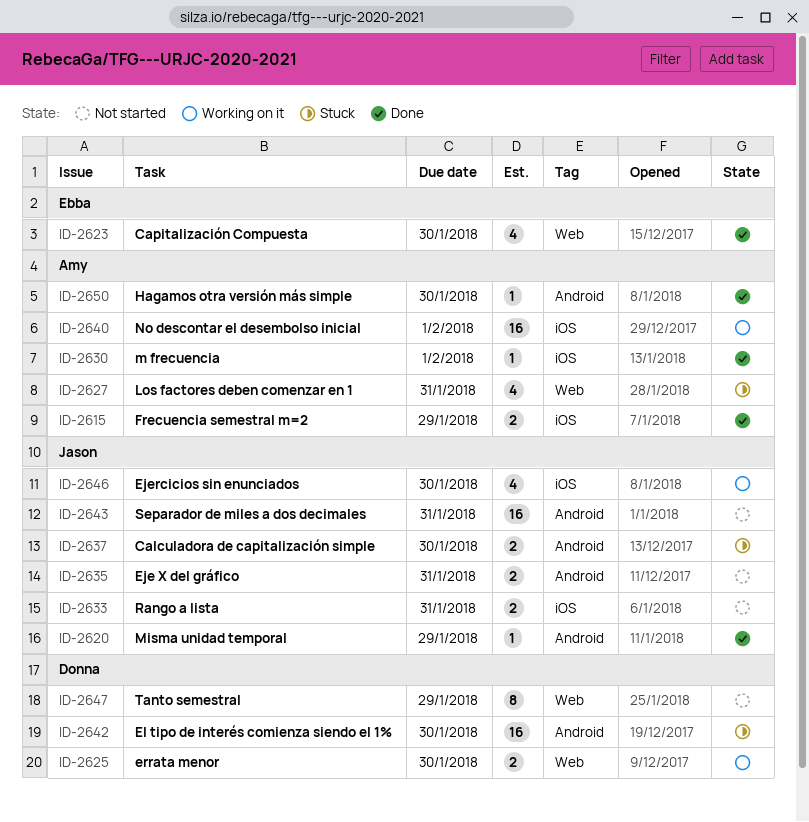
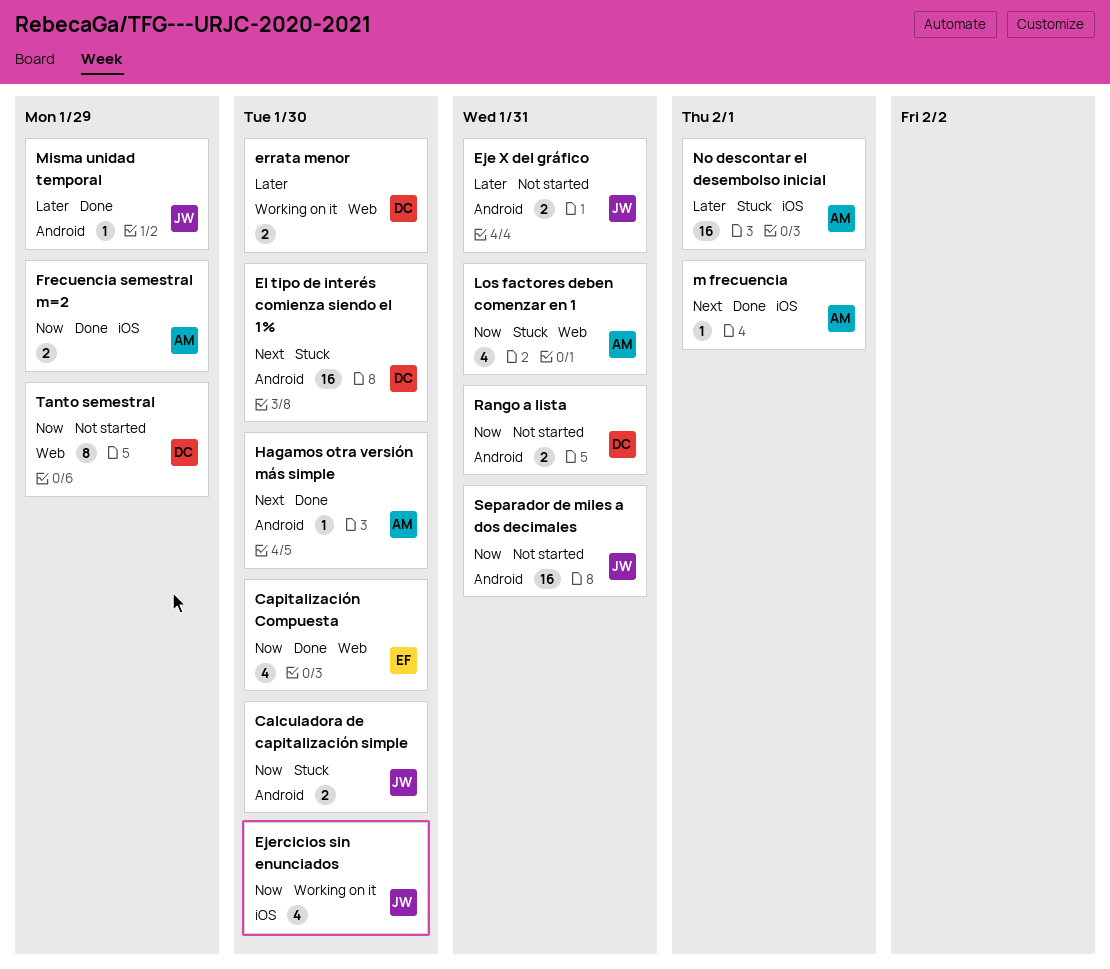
No descontar el desembolso inicial, status: Working on it -> Stuck
Rango a lista, owner: Jason -> Donna
Rango a lista, label: iOS -> Android

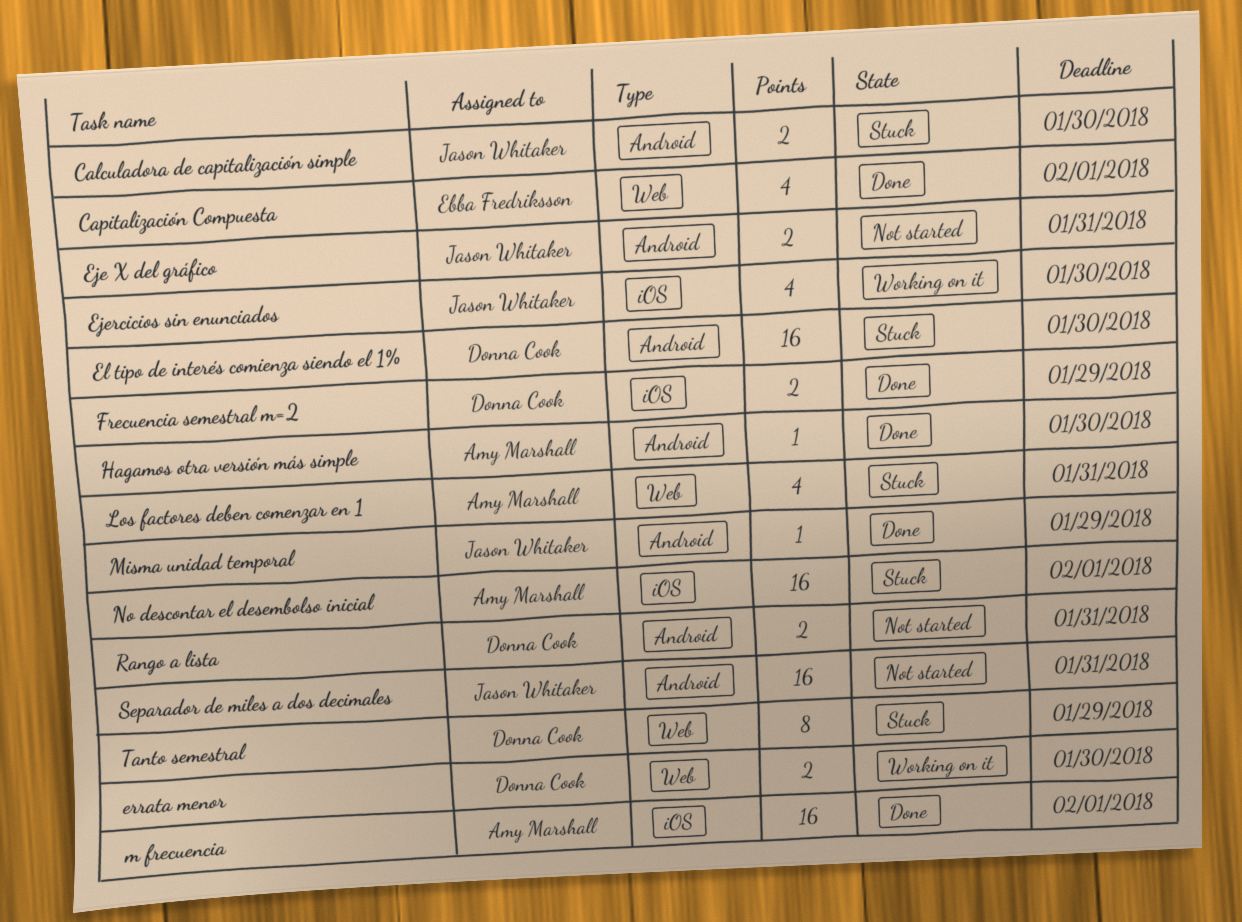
Capitalización Compuesta, due: Jan 30 -> Feb 1
Frecuencia semestral m=2, owner: Amy Marshall -> Donna Cook
m frecuencia, estimate: 1 -> 16
Tanto semestral, status: Not started -> Stuck

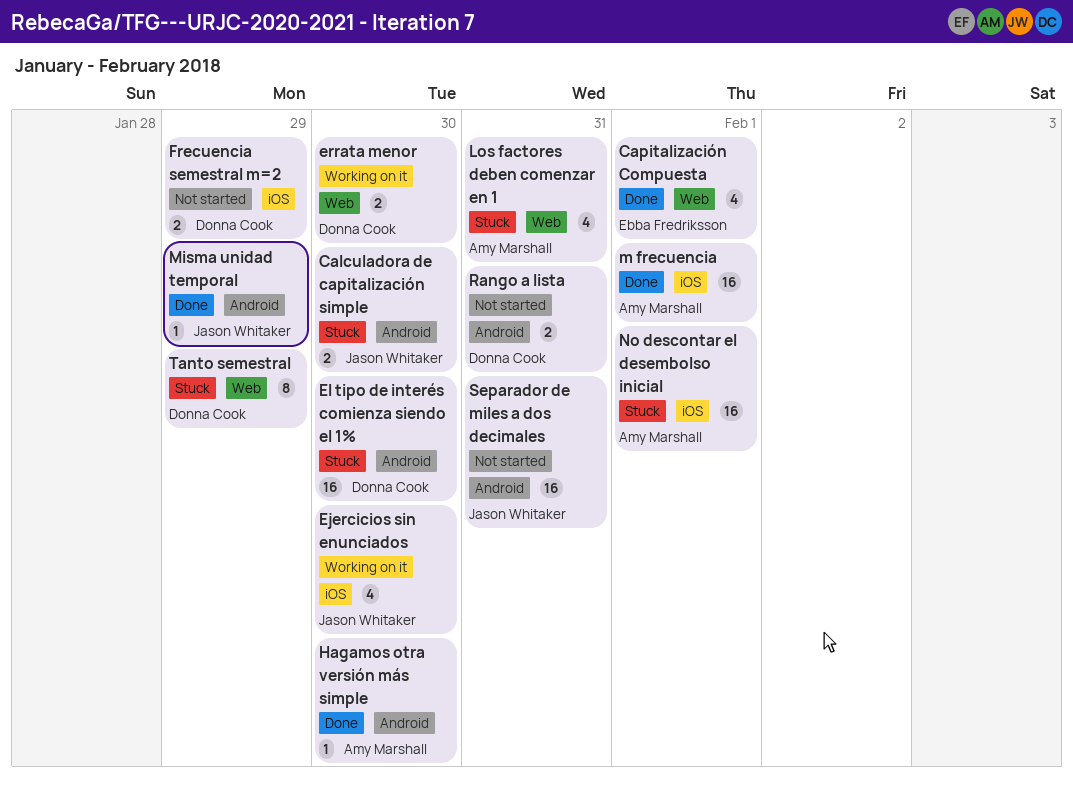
Eje X del gráfico: present -> none
Frecuencia semestral m=2, status: Done -> Not started

